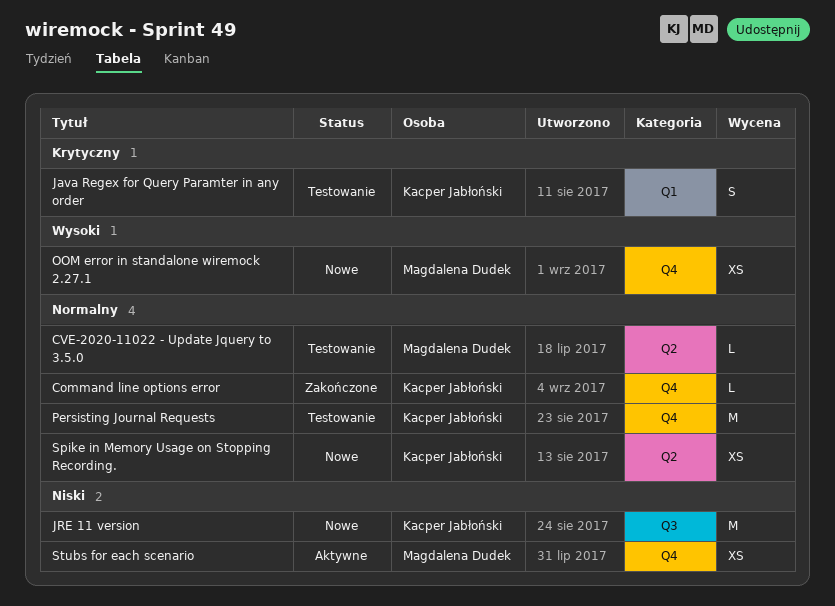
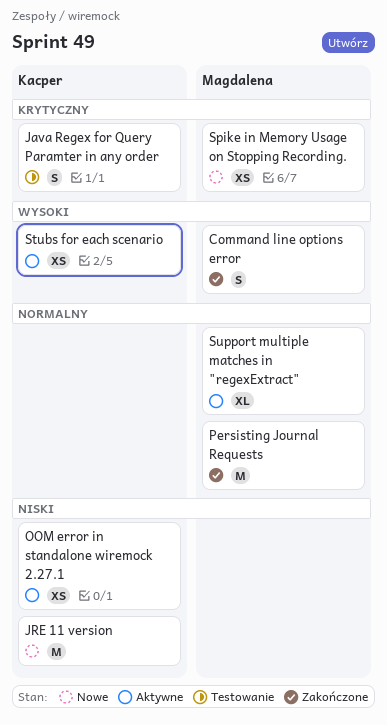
Command line options error, owner: Kacper Jabłoński -> Magdalena Dudek
Command line options error, priority: Normalny -> Wysoki
Command line options error, estimate: L -> S
CVE-2020-11022 - Update Jquery to 3.5.0: present -> none
OOM error in standalone wiremock 2.27.1, status: Nowe -> Aktywne
OOM error in standalone wiremock 2.27.1, owner: Magdalena Dudek -> Kacper Jabłoński
OOM error in standalone wiremock 2.27.1, priority: Wysoki -> Niski
Persisting Journal Requests, status: Testowanie -> Zakończone
Persisting Journal Requests, owner: Kacper Jabłoński -> Magdalena Dudek
Spike in Memory Usage on Stopping Recording., owner: Kacper Jabłoński -> Magdalena Dudek
Spike in Memory Usage on Stopping Recording., priority: Normalny -> Krytyczny
Stubs for each scenario, owner: Magdalena Dudek -> Kacper Jabłoński
Stubs for each scenario, priority: Niski -> Wysoki
Support multiple matches in "regexExtract": none -> present

